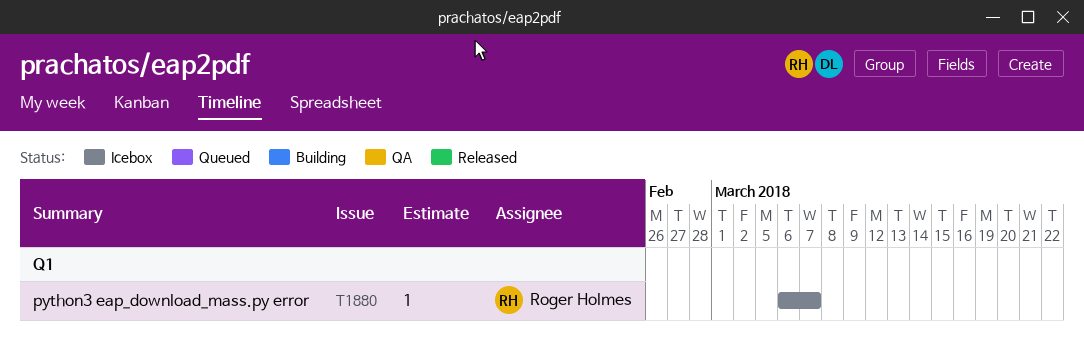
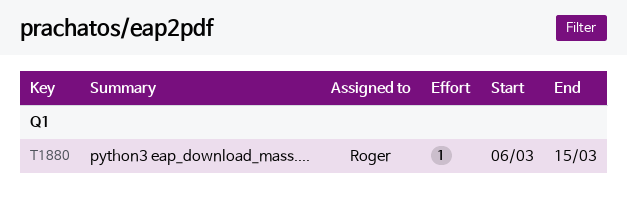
T1880, due: Mar 7 -> Mar 15

